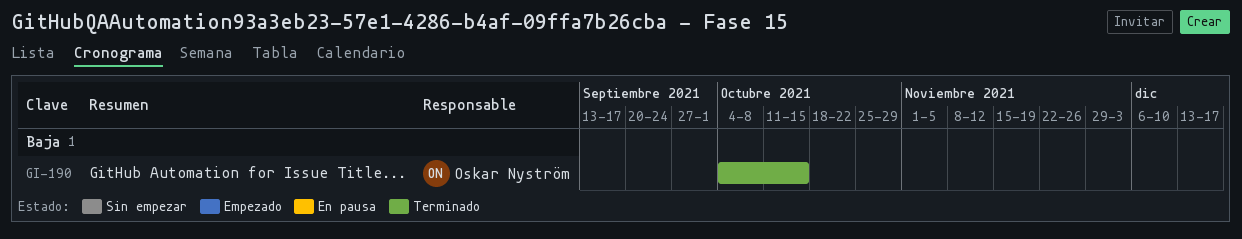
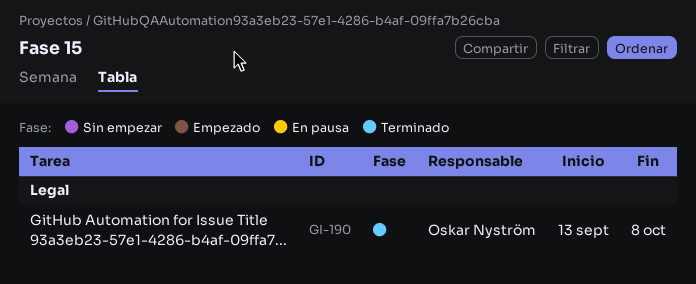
GI-190, start: Oct 4 -> Sep 13
GI-190, due: Oct 15 -> Oct 8

